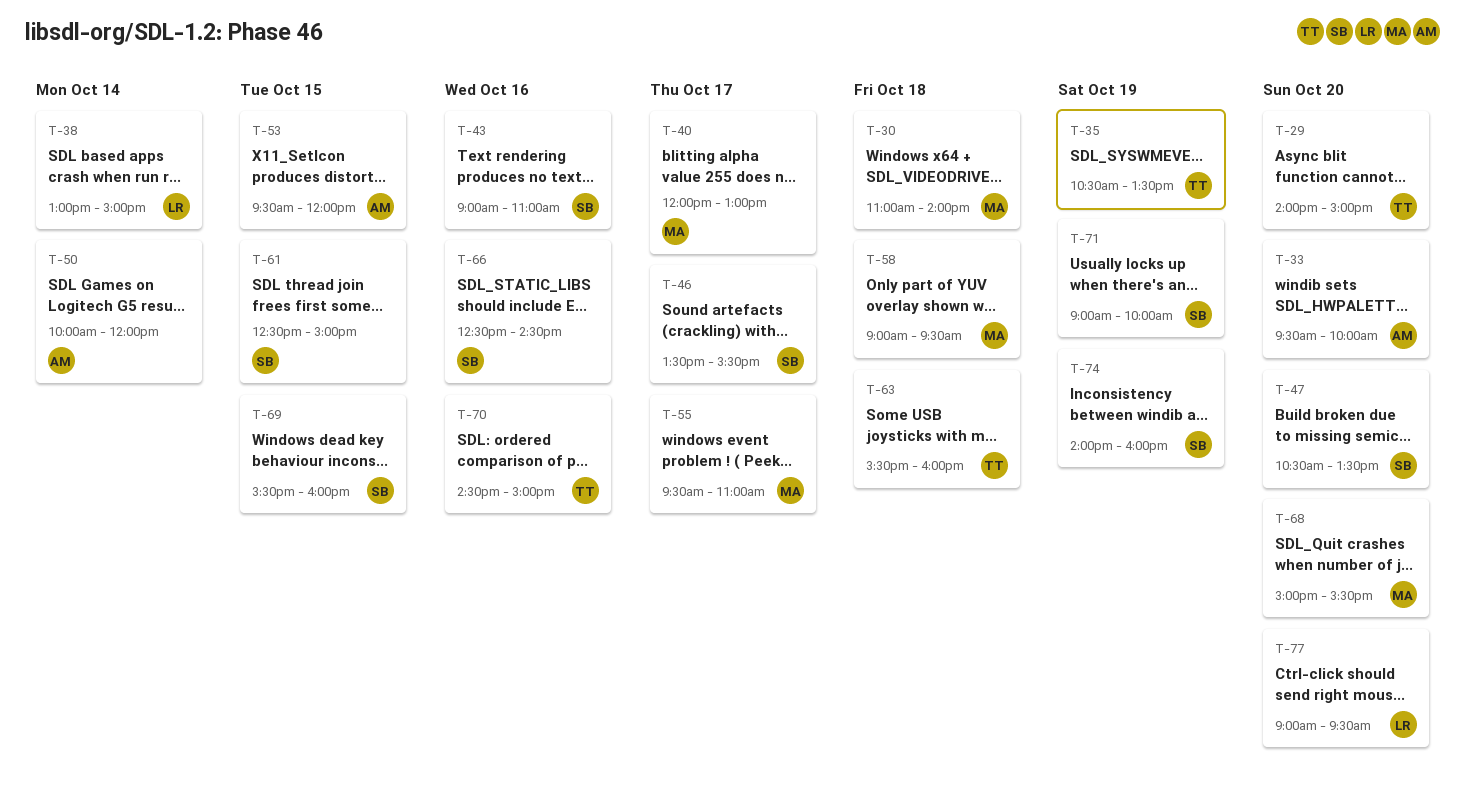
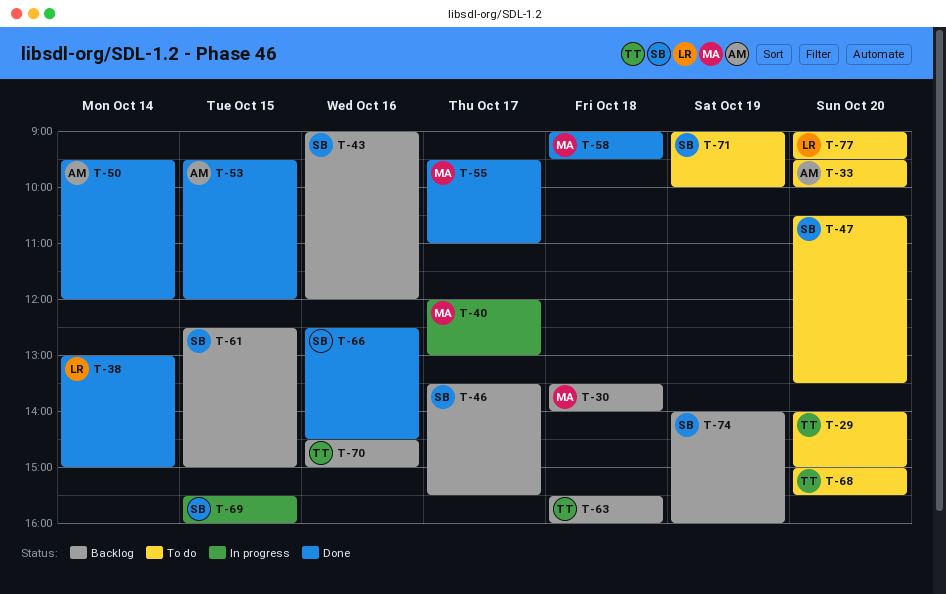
T-30, begins: 11:00 -> 13:30
T-35: present -> none
T-43, ends: 11:00 -> 12:00
T-50, begins: 10:00 -> 09:30
T-68, owner: MA -> TT

